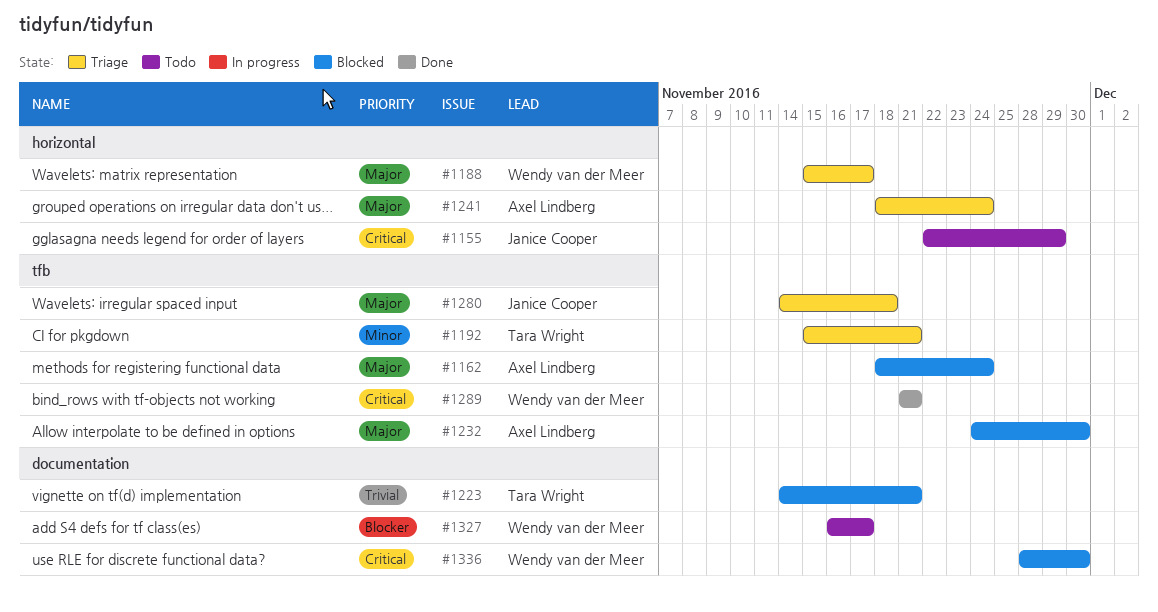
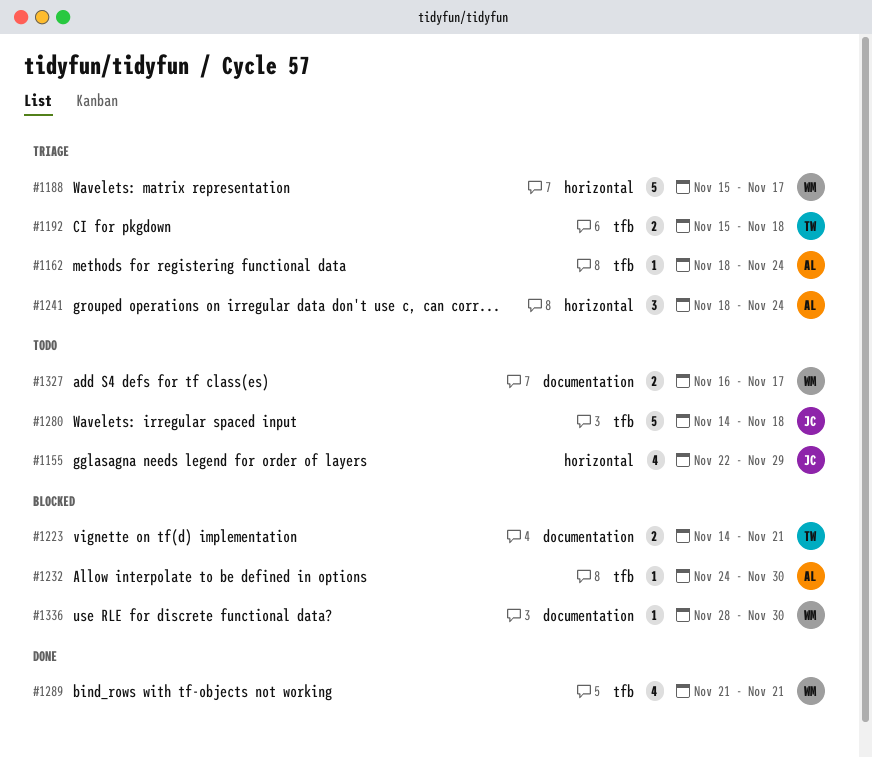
#1162, status: Blocked -> Triage
#1192, due: Nov 21 -> Nov 18
#1280, status: Triage -> Todo

